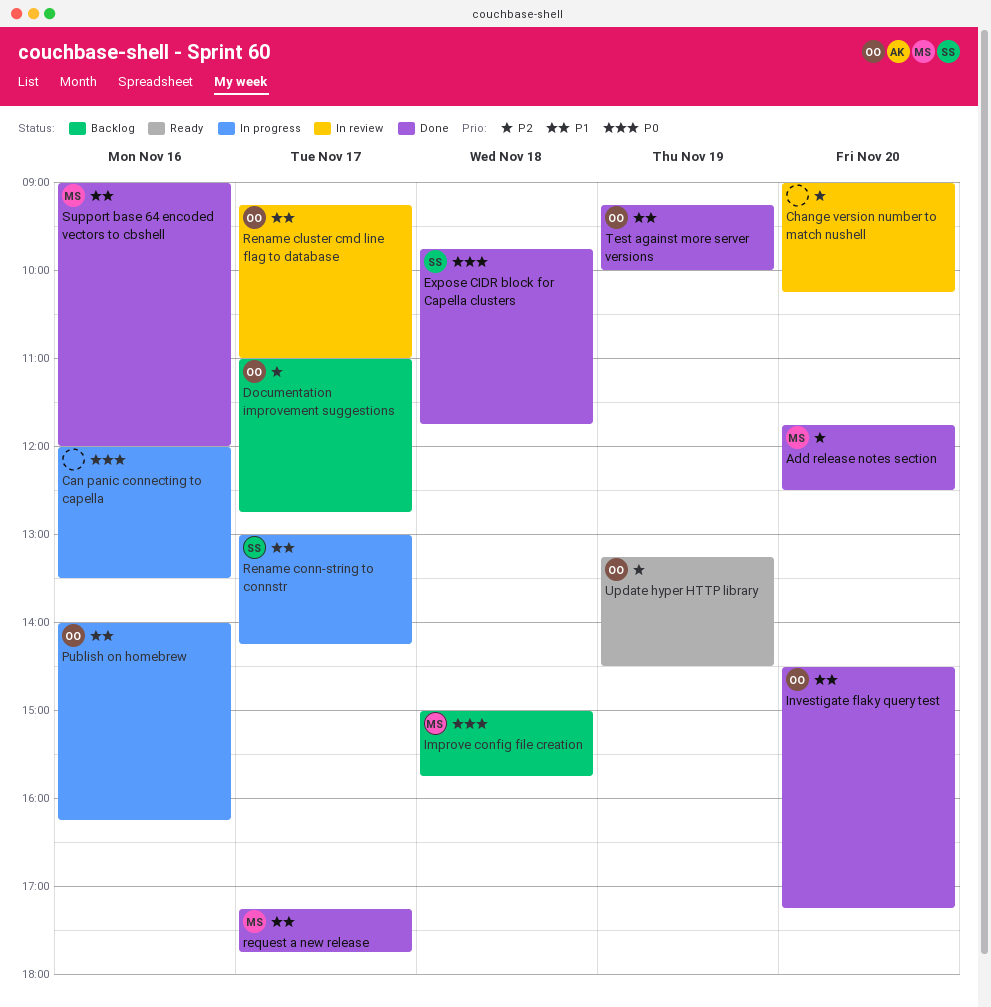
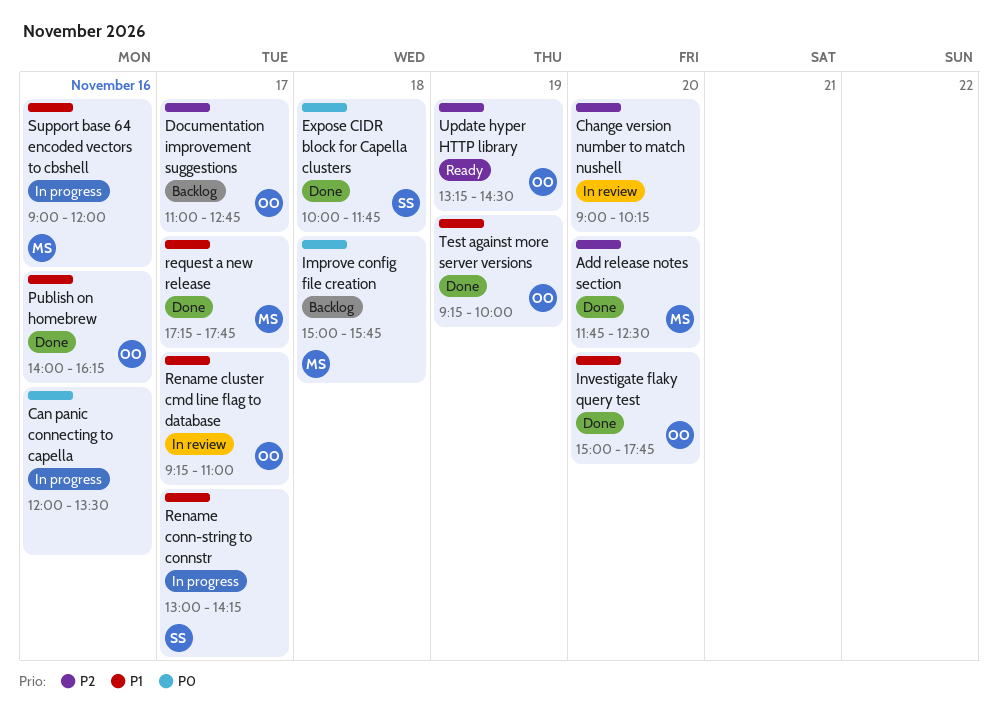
Expose CIDR block for Capella clusters, begins: 09:45 -> 10:00
Investigate flaky query test, begins: 14:30 -> 15:00
Investigate flaky query test, ends: 17:15 -> 17:45
Publish on homebrew, status: In progress -> Done
Support base 64 encoded vectors to cbshell, status: Done -> In progress

